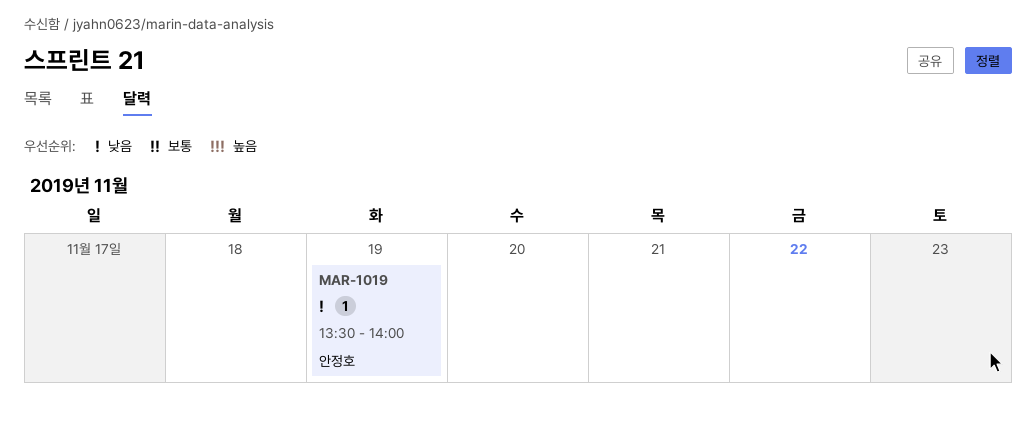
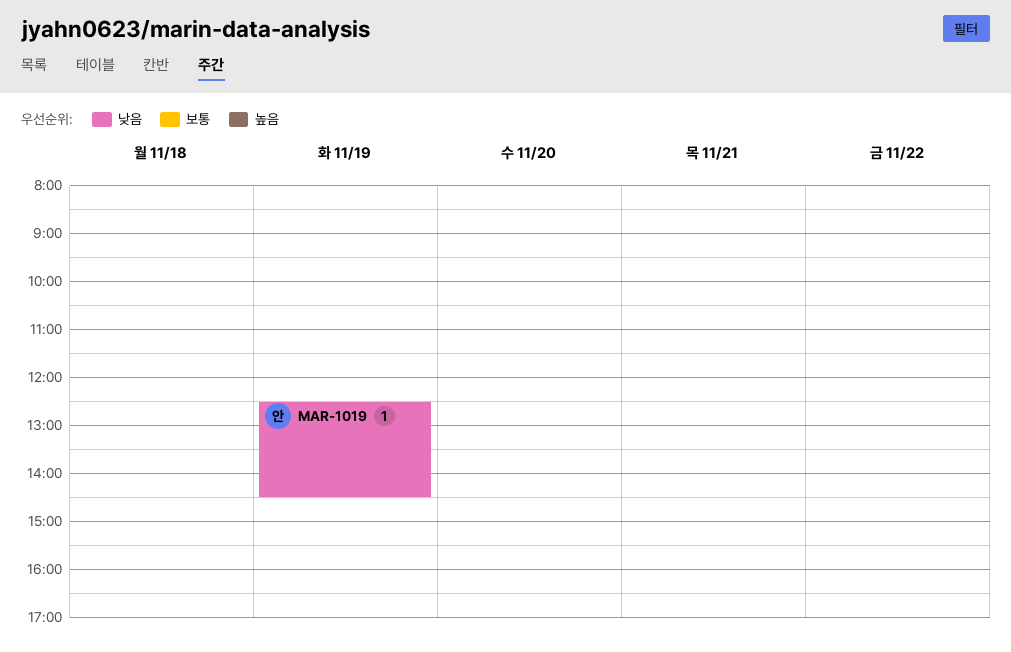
MAR-1019, begins: 13:30 -> 12:30
MAR-1019, ends: 14:00 -> 14:30

